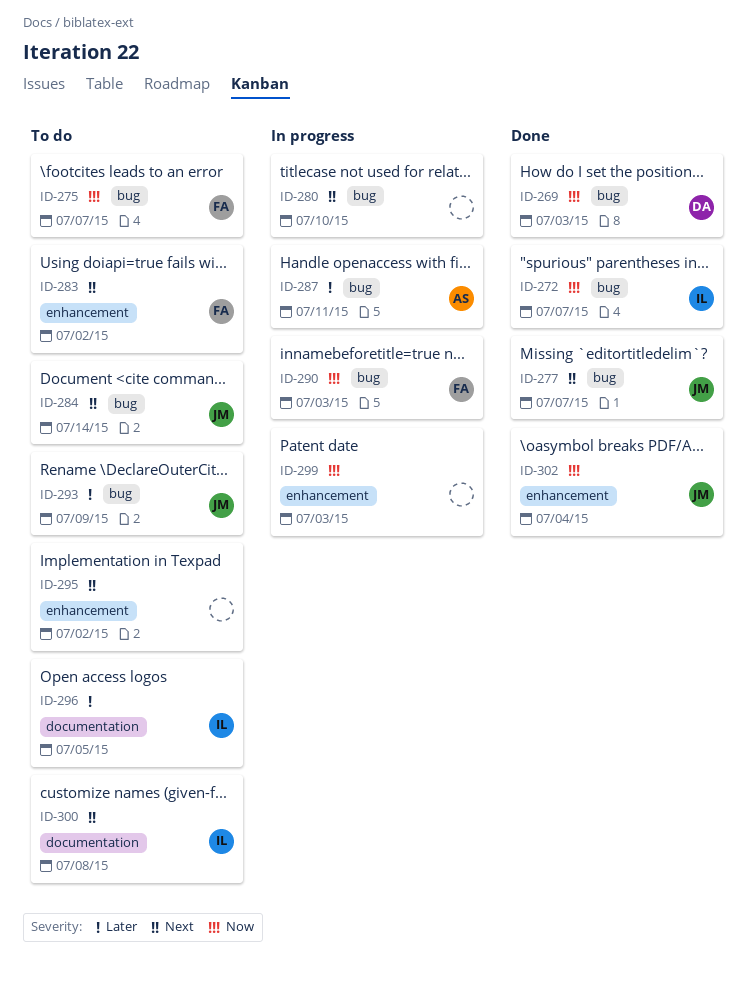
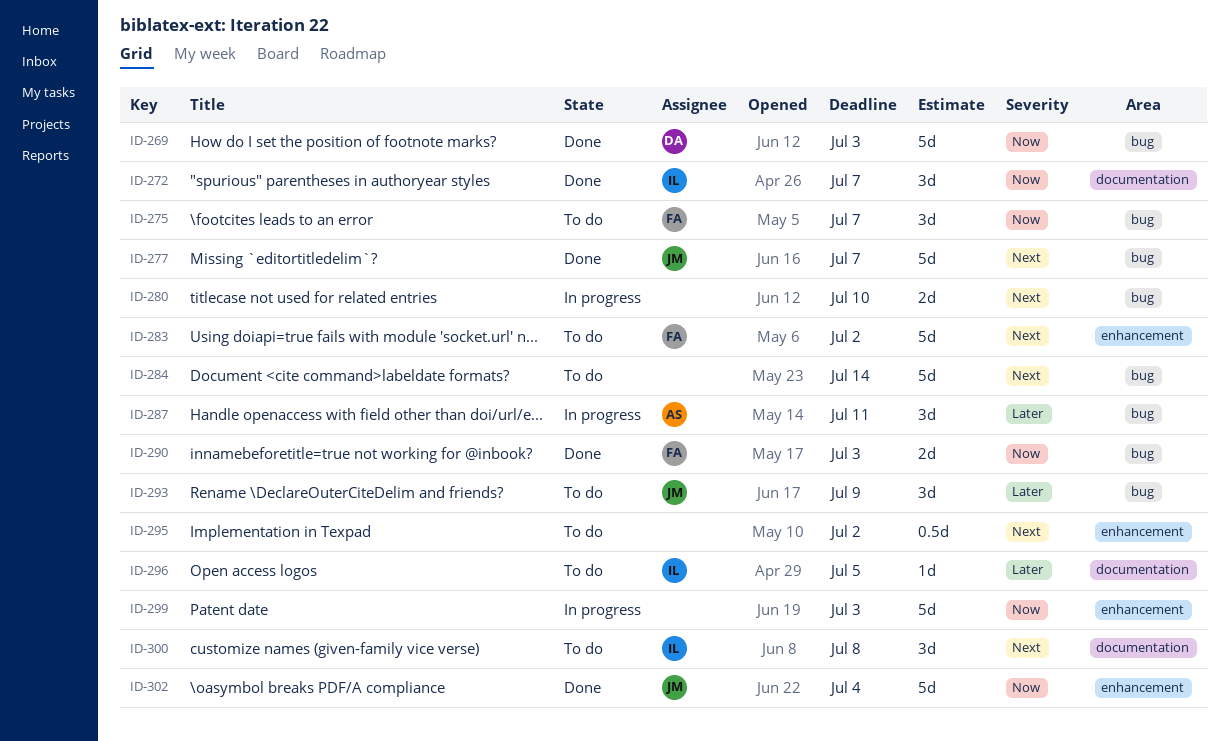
ID-272, label: bug -> documentation
ID-284, owner: JM -> none
ID-290, status: In progress -> Done

